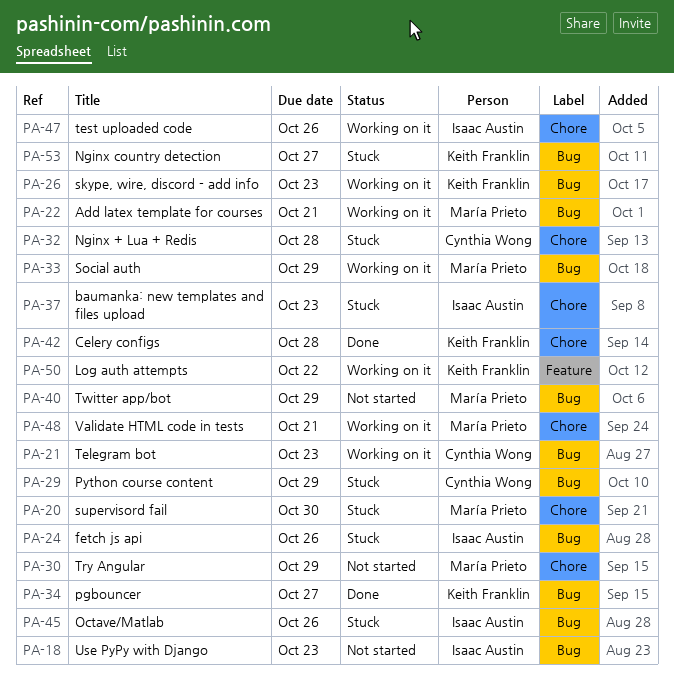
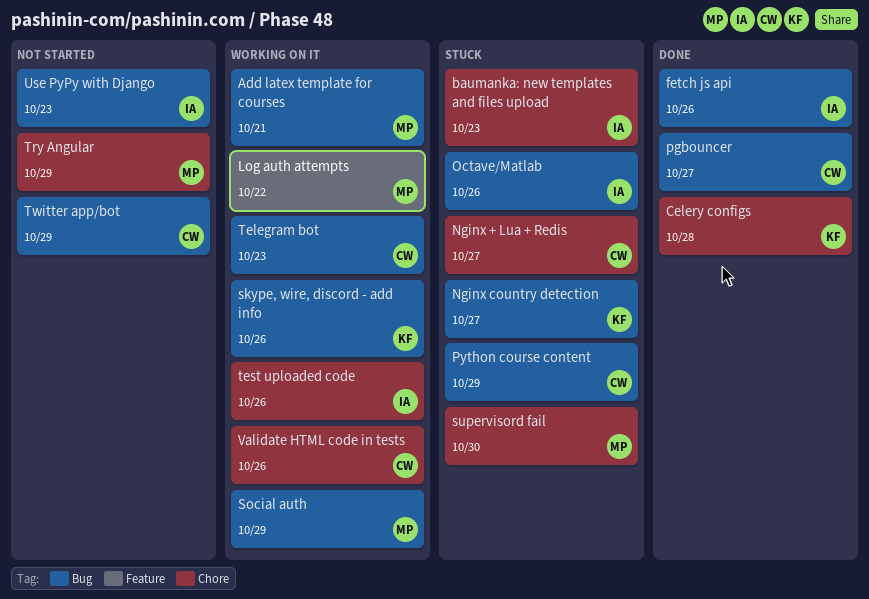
fetch js api, status: Stuck -> Done
Log auth attempts, owner: Keith Franklin -> María Prieto
Nginx + Lua + Redis, due: Oct 28 -> Oct 27
pgbouncer, owner: Keith Franklin -> Cynthia Wong
skype, wire, discord - add info, due: Oct 23 -> Oct 26
Twitter app/bot, owner: María Prieto -> Cynthia Wong
Validate HTML code in tests, owner: María Prieto -> Cynthia Wong
Validate HTML code in tests, due: Oct 21 -> Oct 26

